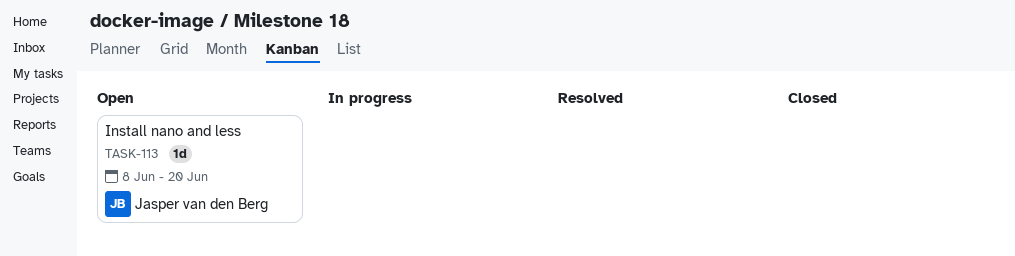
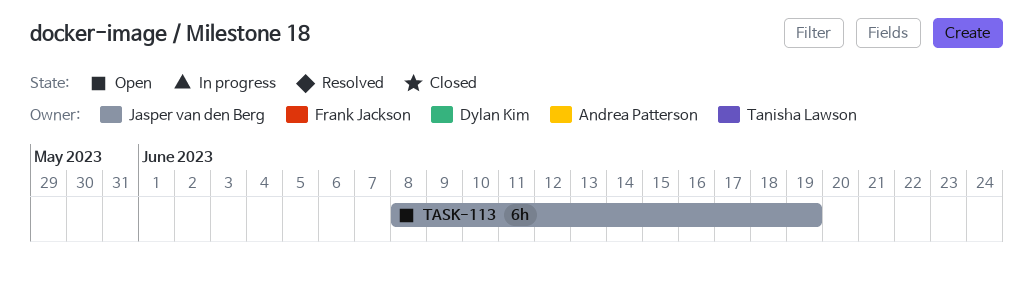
TASK-113, estimate: 1d -> 6h
TASK-113, due: Jun 20 -> Jun 19

